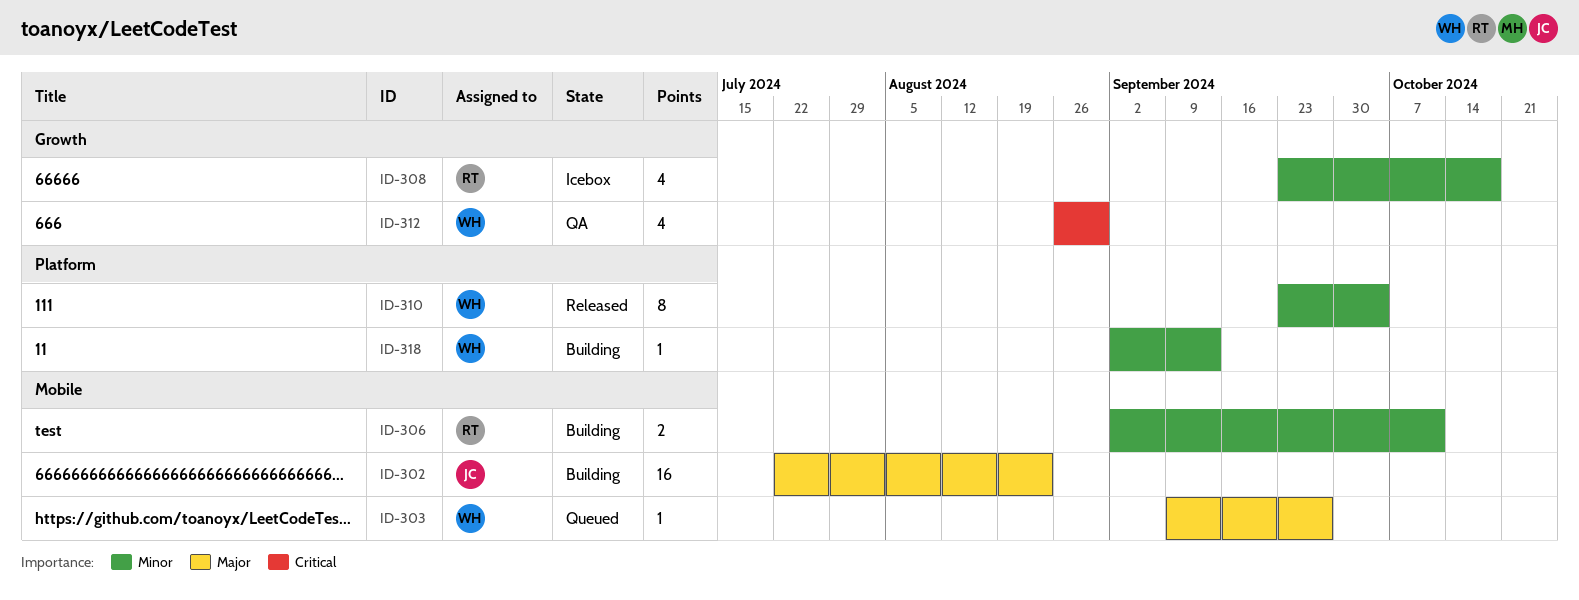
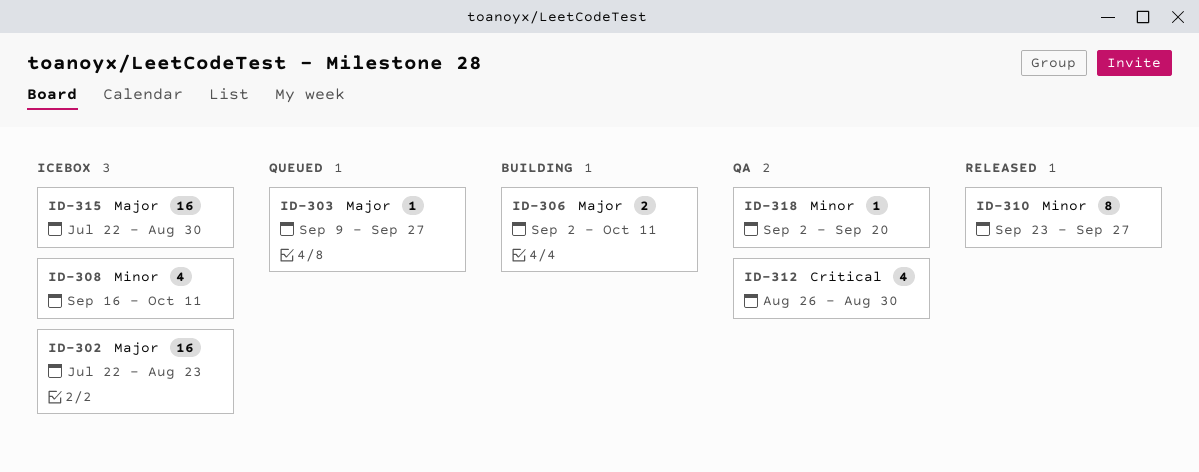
ID-302, status: Building -> Icebox
ID-306, priority: Minor -> Major
ID-308, start: Sep 23 -> Sep 16
ID-308, due: Oct 18 -> Oct 11
ID-310, due: Oct 4 -> Sep 27
ID-315: none -> present
ID-318, status: Building -> QA
ID-318, due: Sep 13 -> Sep 20

